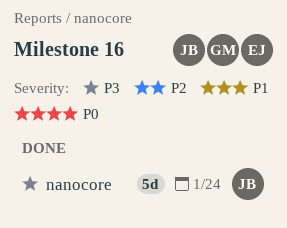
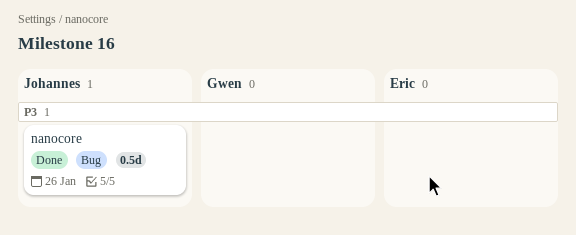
nanocore, estimate: 5d -> 0.5d
nanocore, due: Jan 24 -> Jan 26

